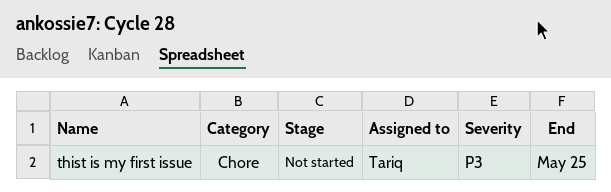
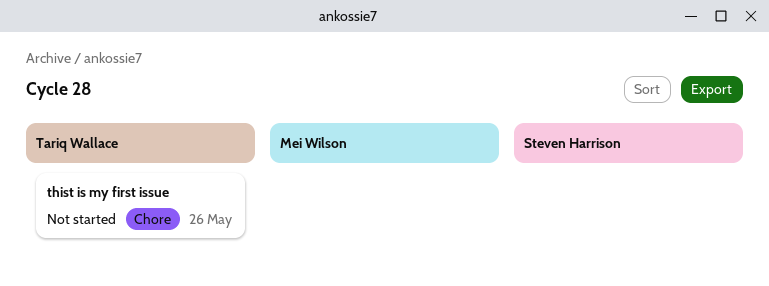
thist is my first issue, due: May 25 -> May 26

